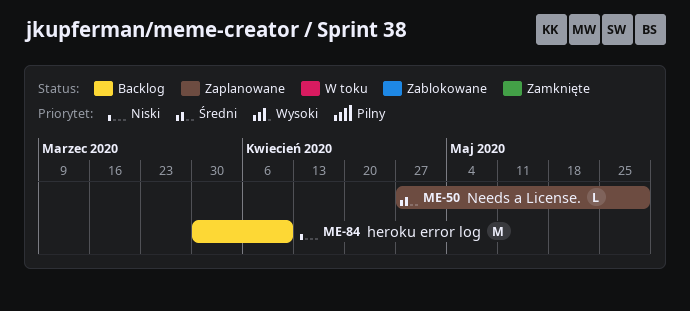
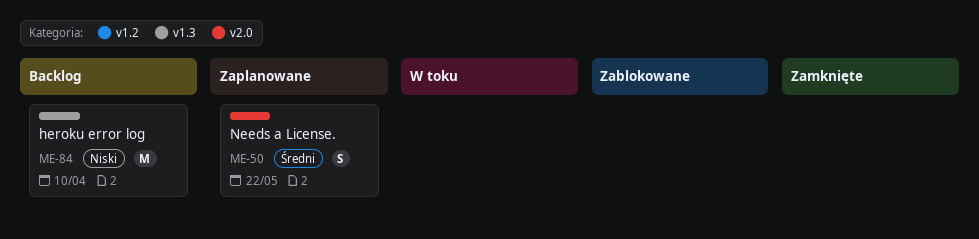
ME-50, estimate: L -> S
ME-50, due: May 29 -> May 22

